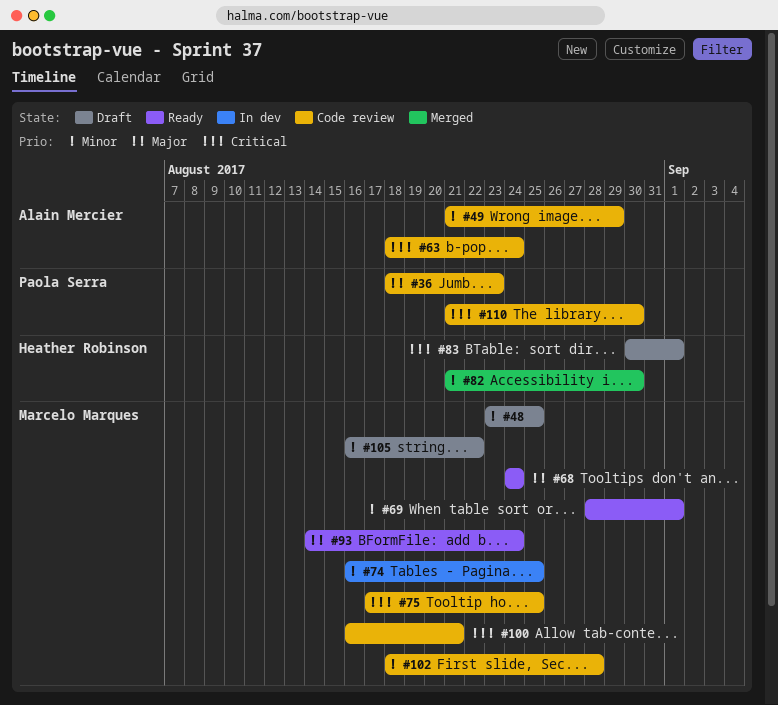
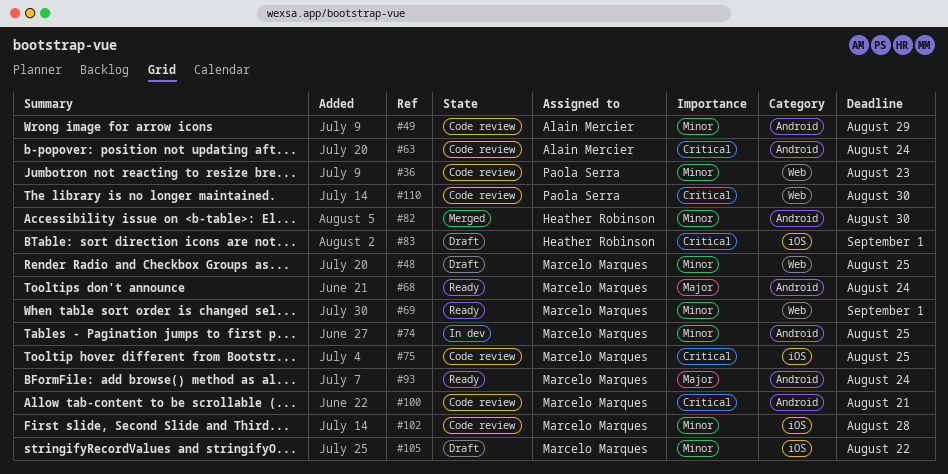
#36, priority: Major -> Minor

